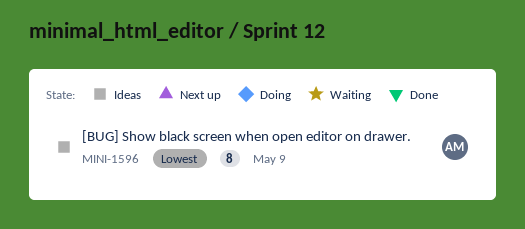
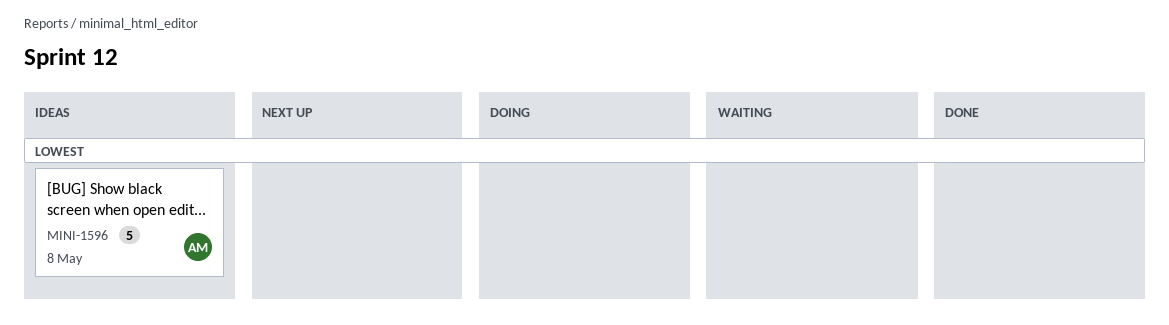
MINI-1596, estimate: 8 -> 5
MINI-1596, due: May 9 -> May 8

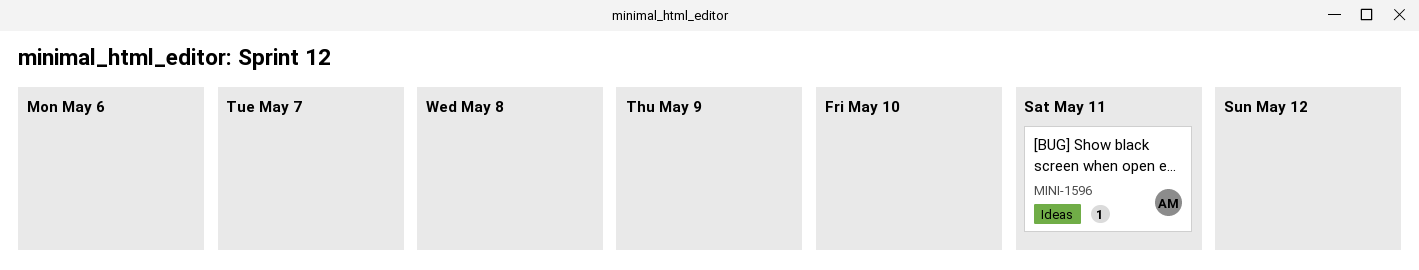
MINI-1596, estimate: 5 -> 1
MINI-1596, due: May 8 -> May 11

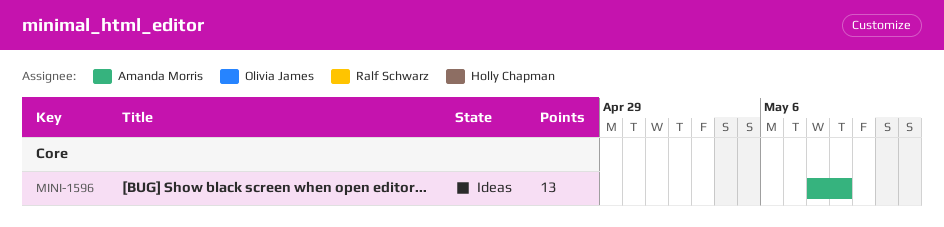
MINI-1596, estimate: 1 -> 13
MINI-1596, due: May 11 -> May 9

